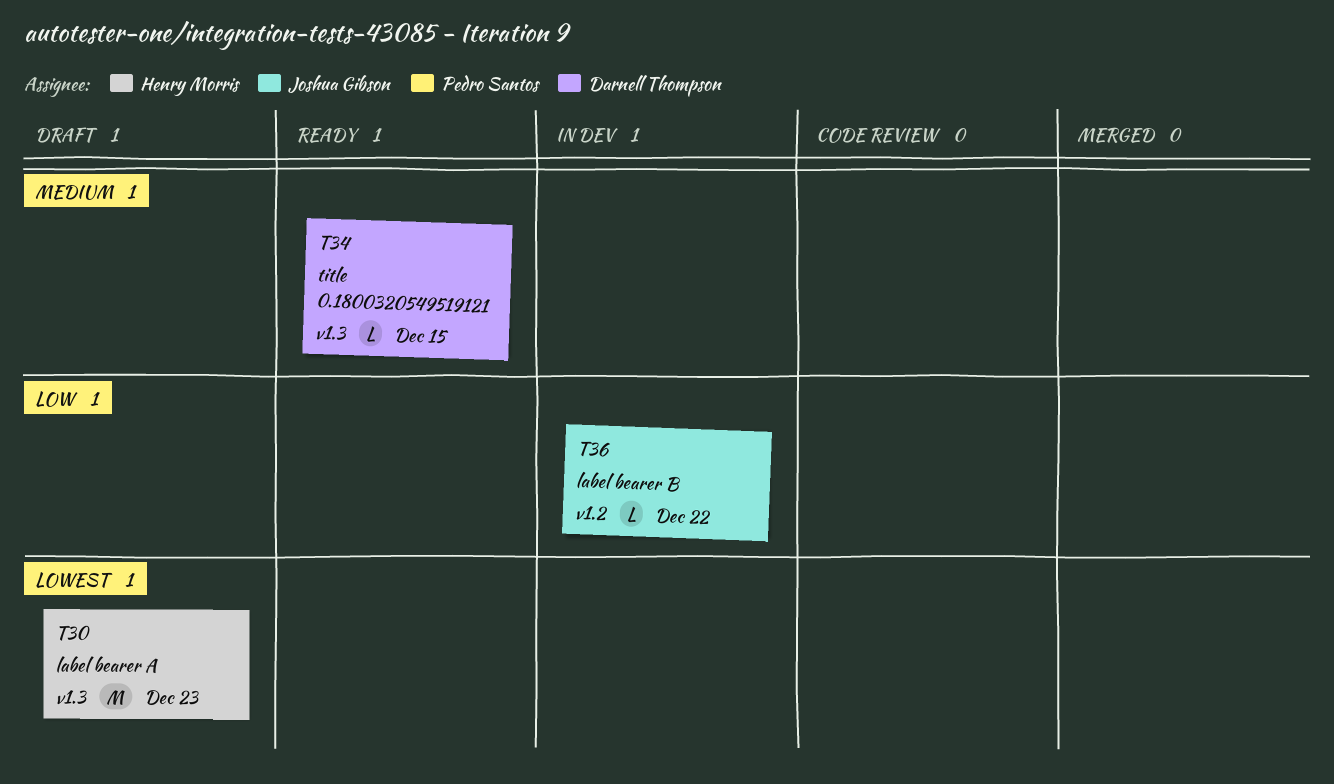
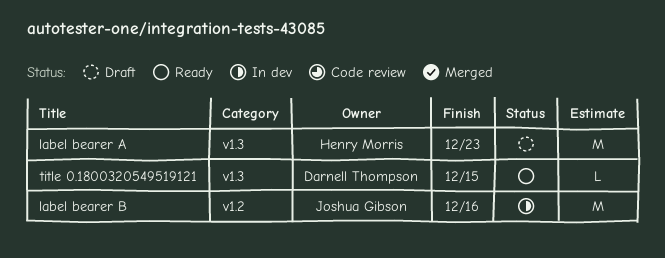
label bearer B, estimate: L -> M
label bearer B, due: Dec 22 -> Dec 16

